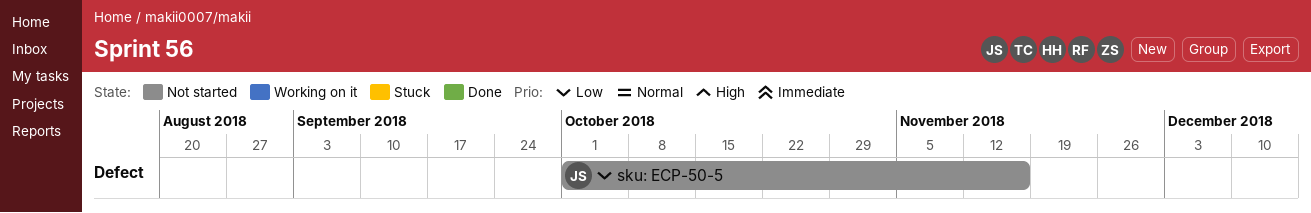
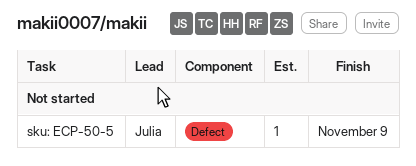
sku: ECP-50-5, due: Nov 16 -> Nov 9

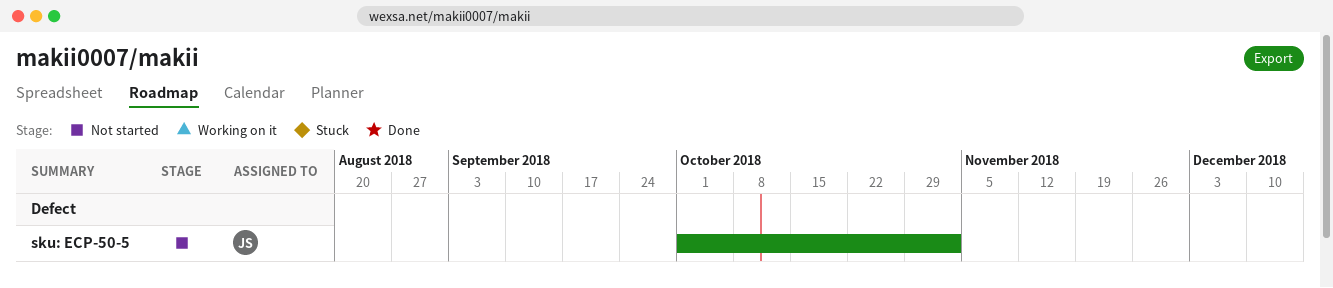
sku: ECP-50-5, due: Nov 9 -> Nov 2

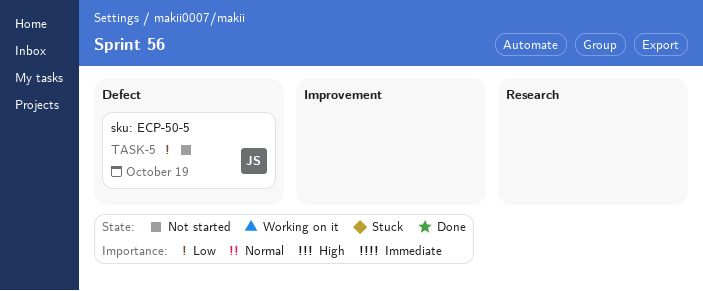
sku: ECP-50-5, due: Nov 2 -> Oct 19

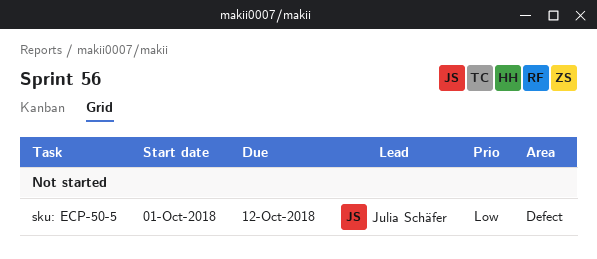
sku: ECP-50-5, due: Oct 19 -> Oct 12

